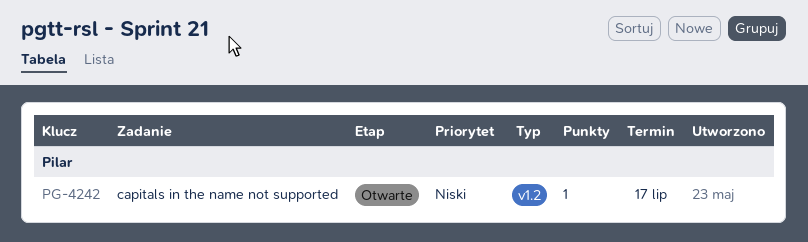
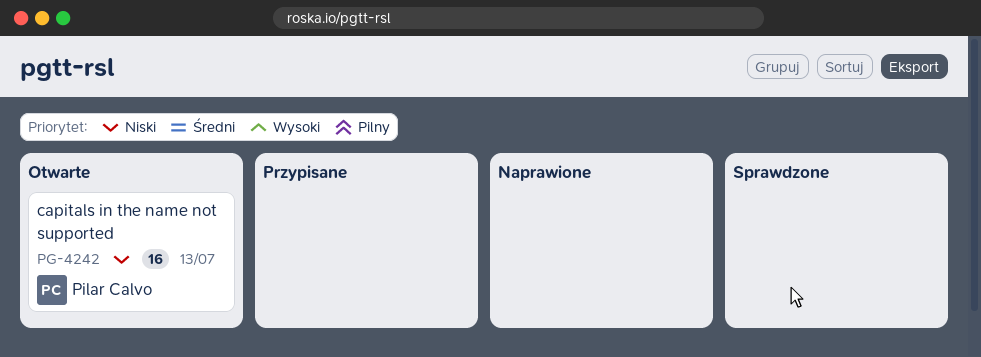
PG-4242, estimate: 1 -> 16
PG-4242, due: Jul 17 -> Jul 13

